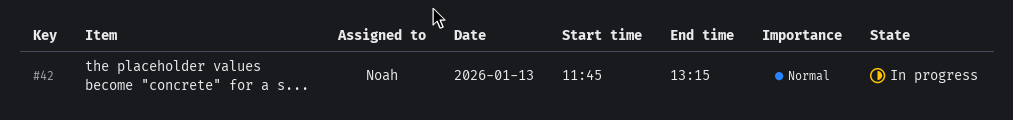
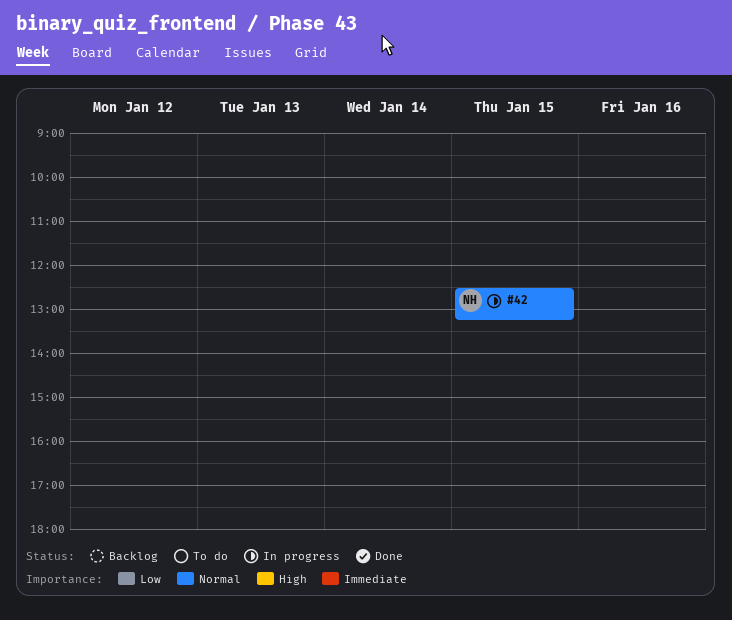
#42, day: Jan 13 -> Jan 15
#42, begins: 11:45 -> 12:30

